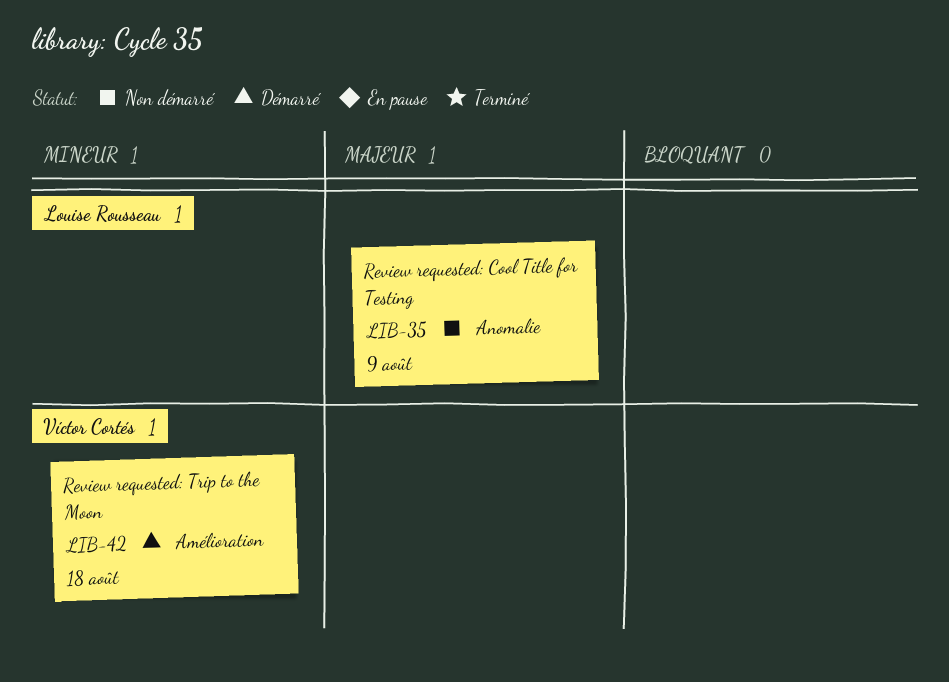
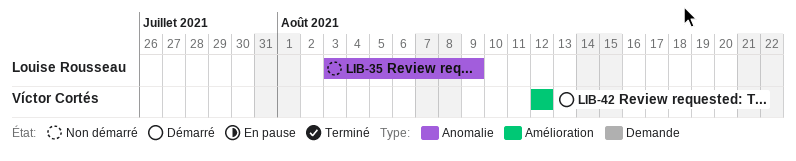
LIB-42, due: Aug 18 -> Aug 12

